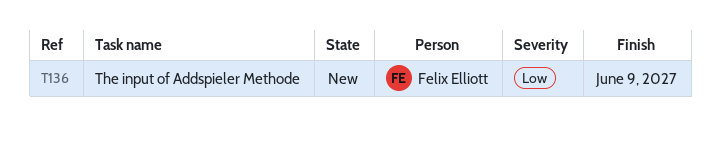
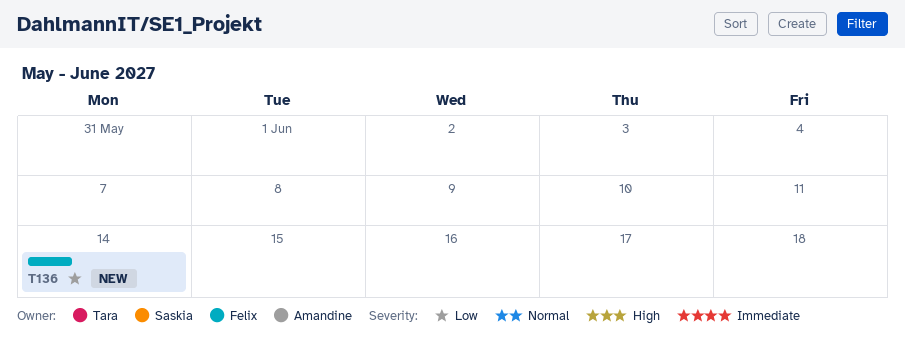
T136, due: Jun 9 -> Jun 14

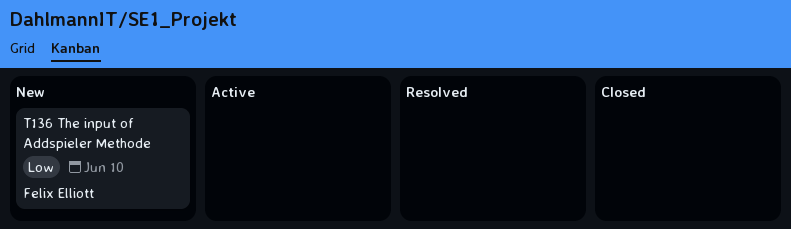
T136, due: Jun 14 -> Jun 10

